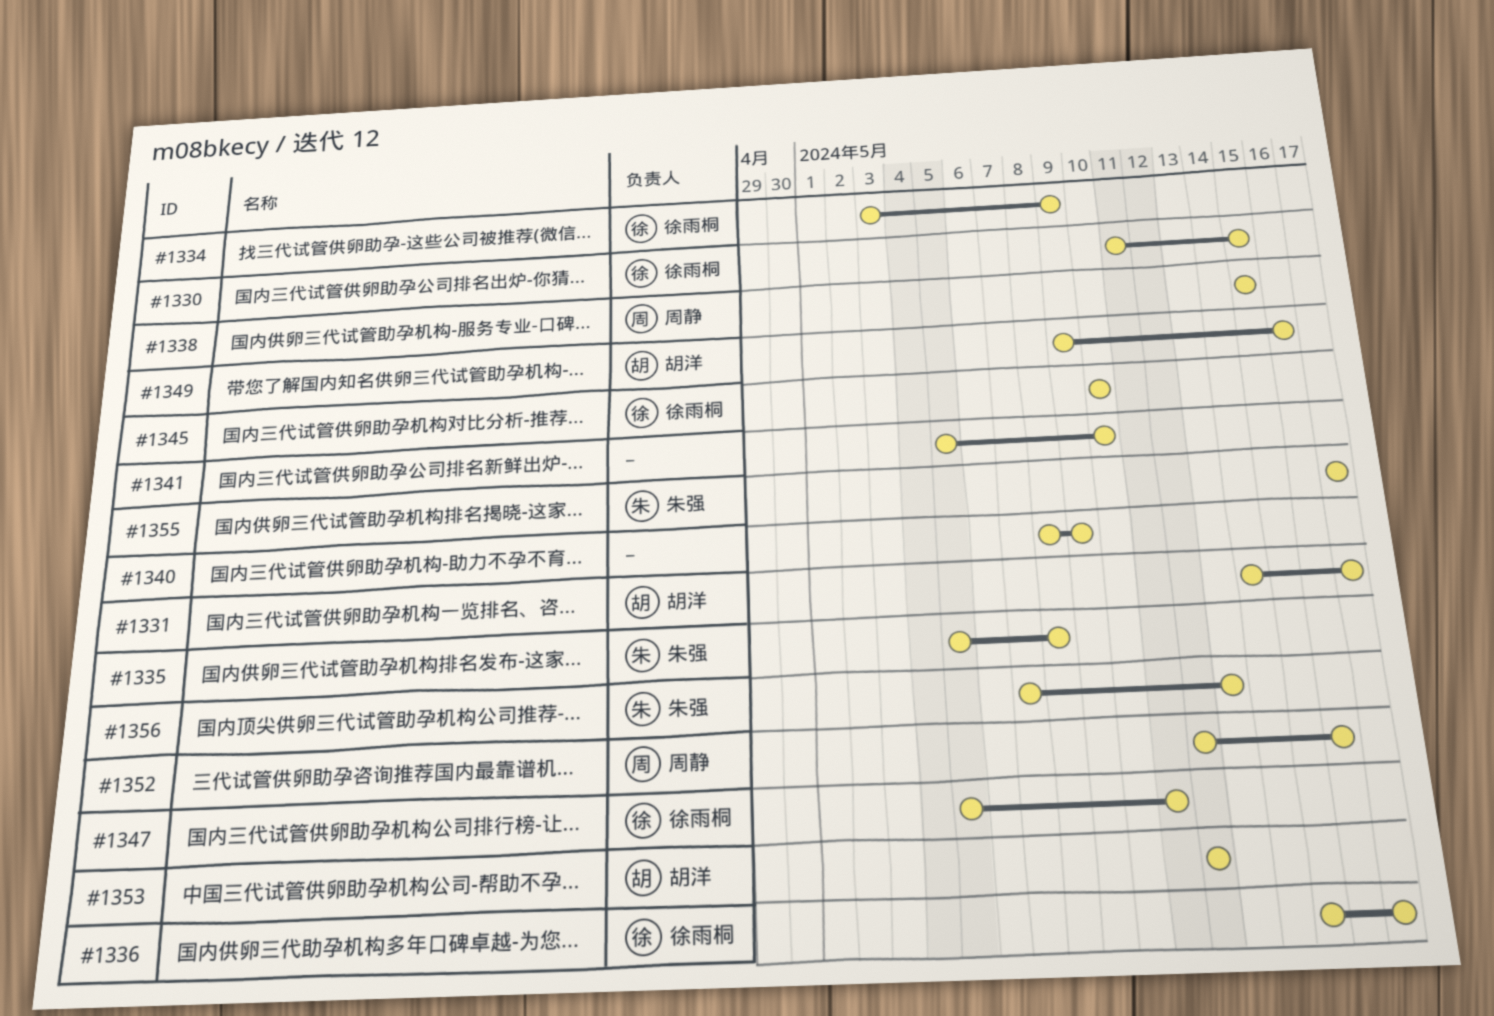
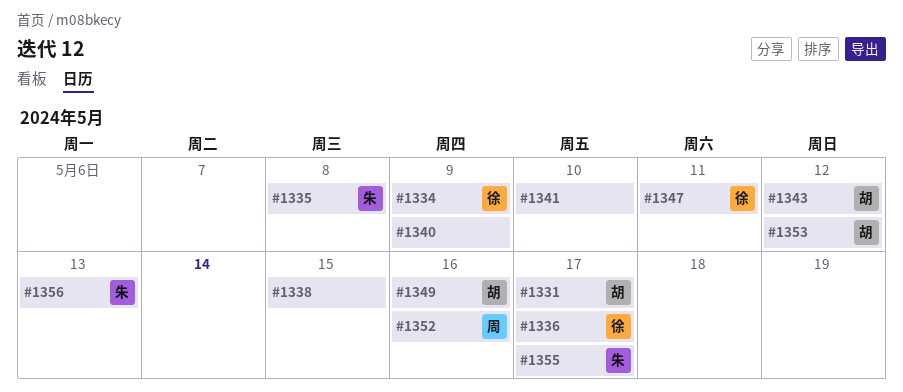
#1330: present -> none
#1338, owner: 周静 -> none
#1343: none -> present
#1345: present -> none

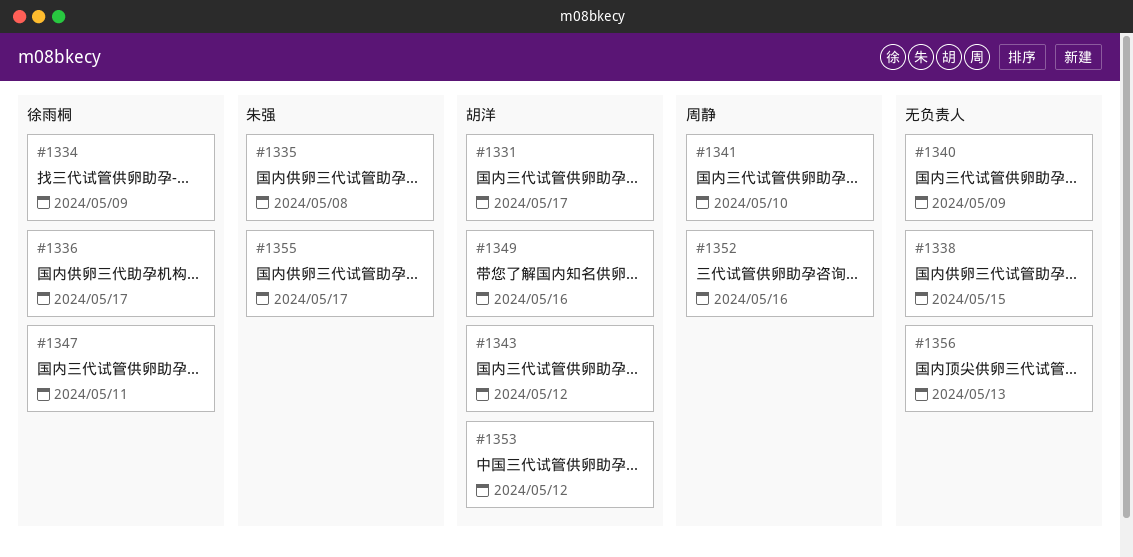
#1341, owner: none -> 周静
#1356, owner: 朱强 -> none

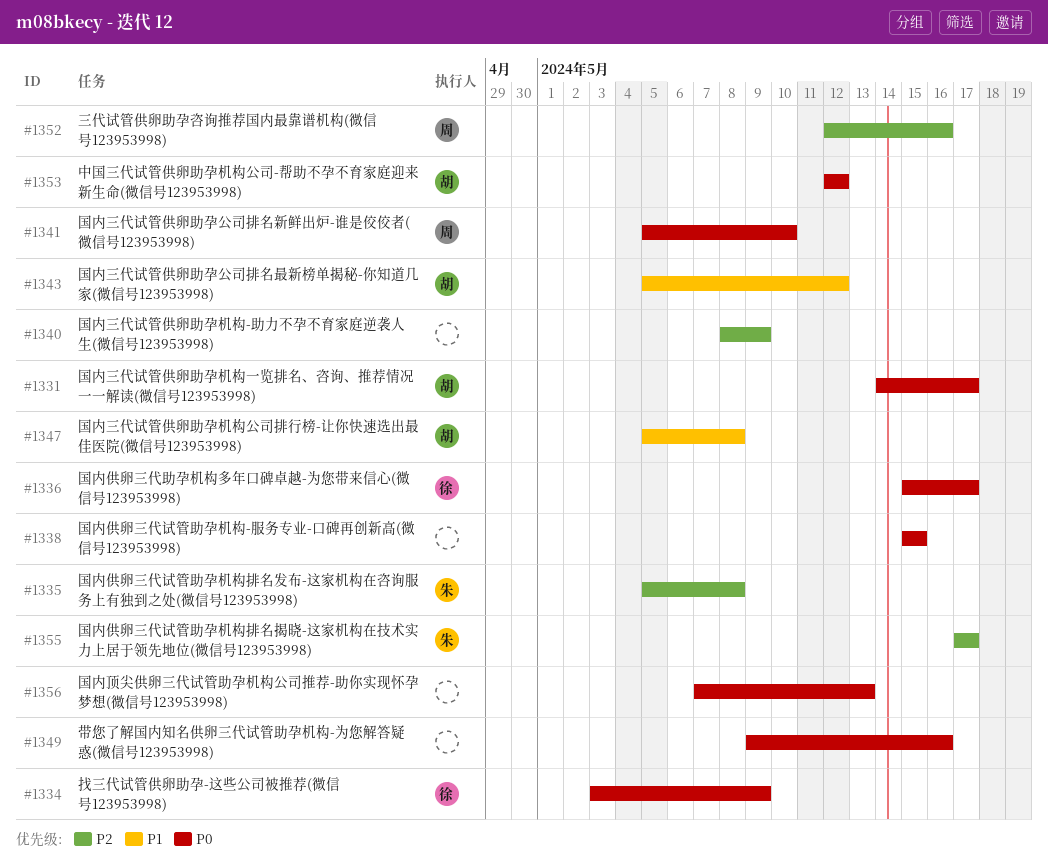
#1347, owner: 徐雨桐 -> 胡洋
#1347, due: May 11 -> May 8
#1349, owner: 胡洋 -> none

